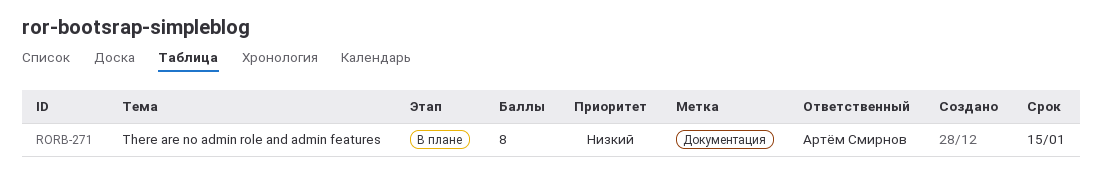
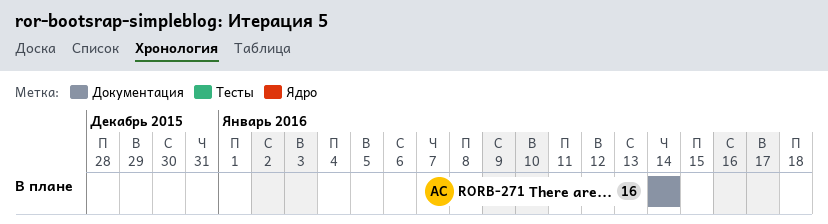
RORB-271, estimate: 8 -> 16
RORB-271, due: Jan 15 -> Jan 14

